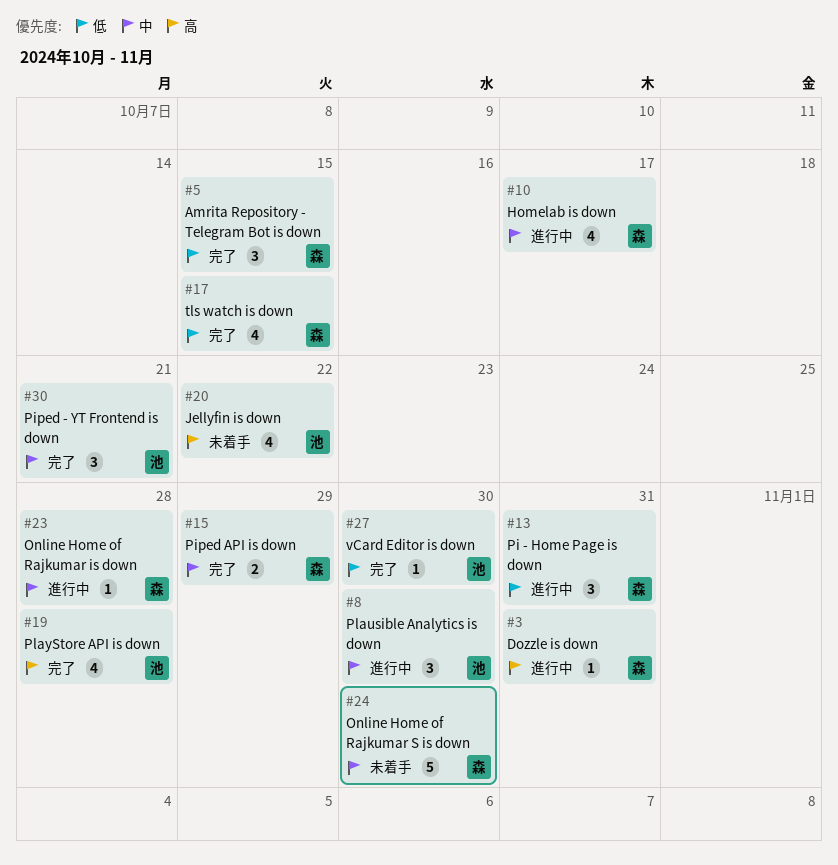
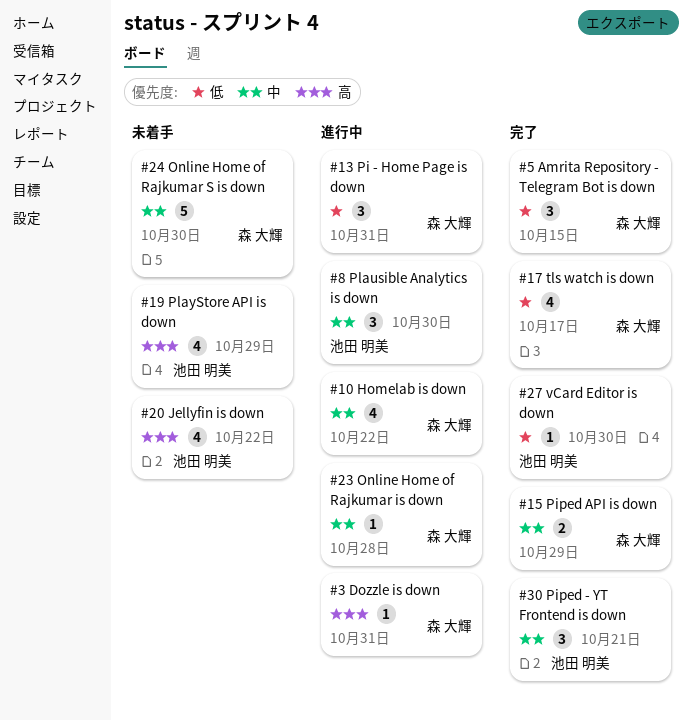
#10, due: Oct 17 -> Oct 22
#17, due: Oct 15 -> Oct 17
#19, status: 完了 -> 未着手
#19, due: Oct 28 -> Oct 29

